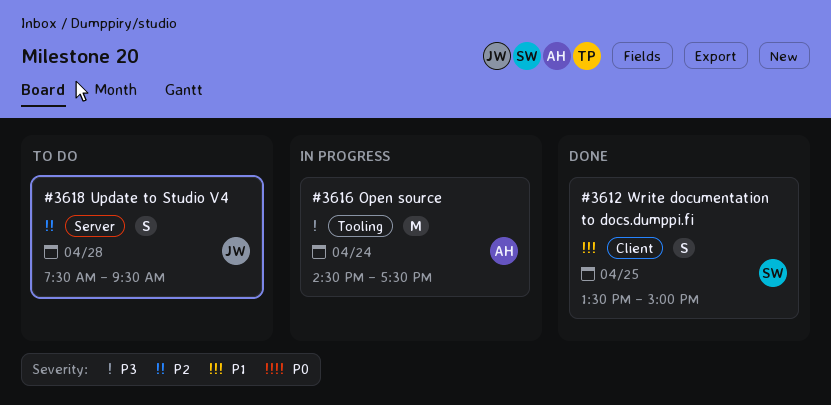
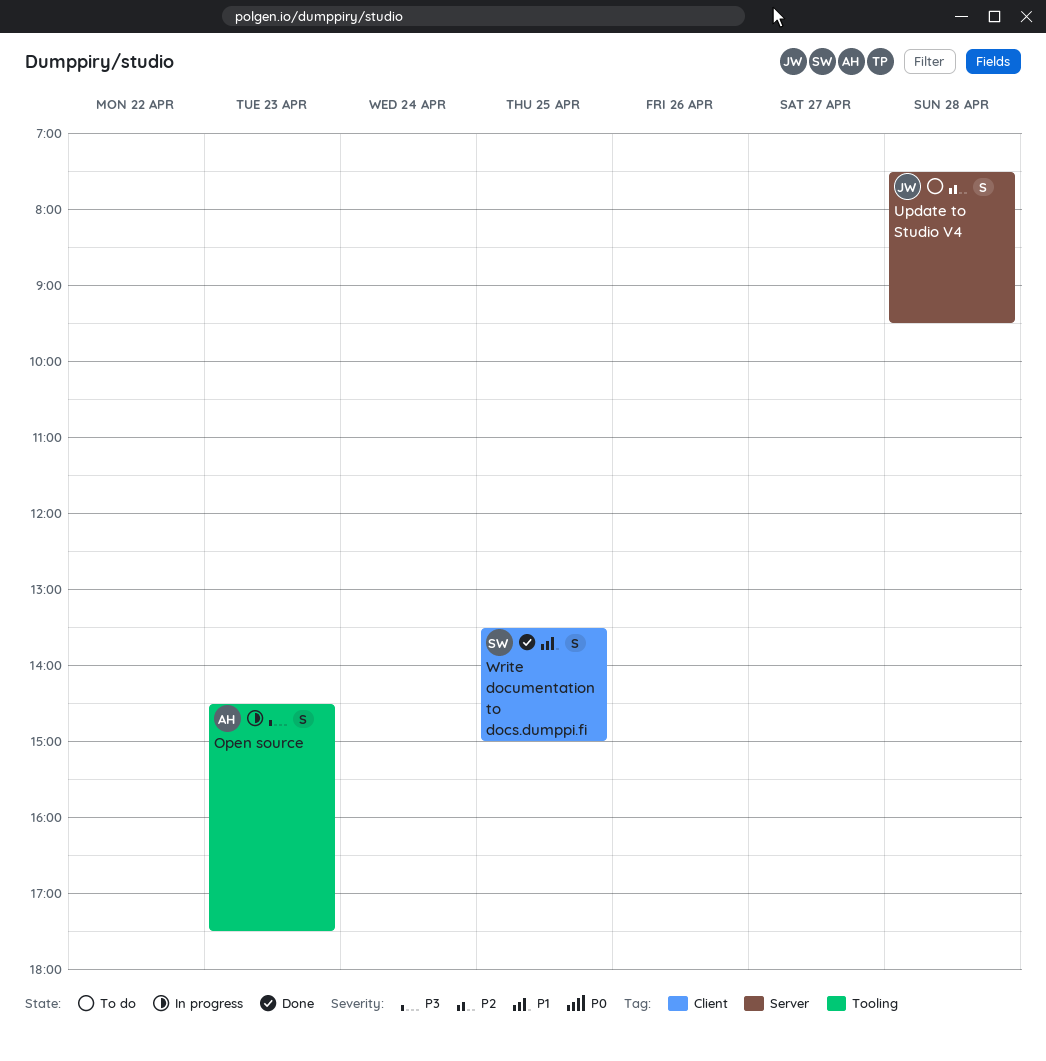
Open source, estimate: M -> S
Open source, day: Apr 24 -> Apr 23

